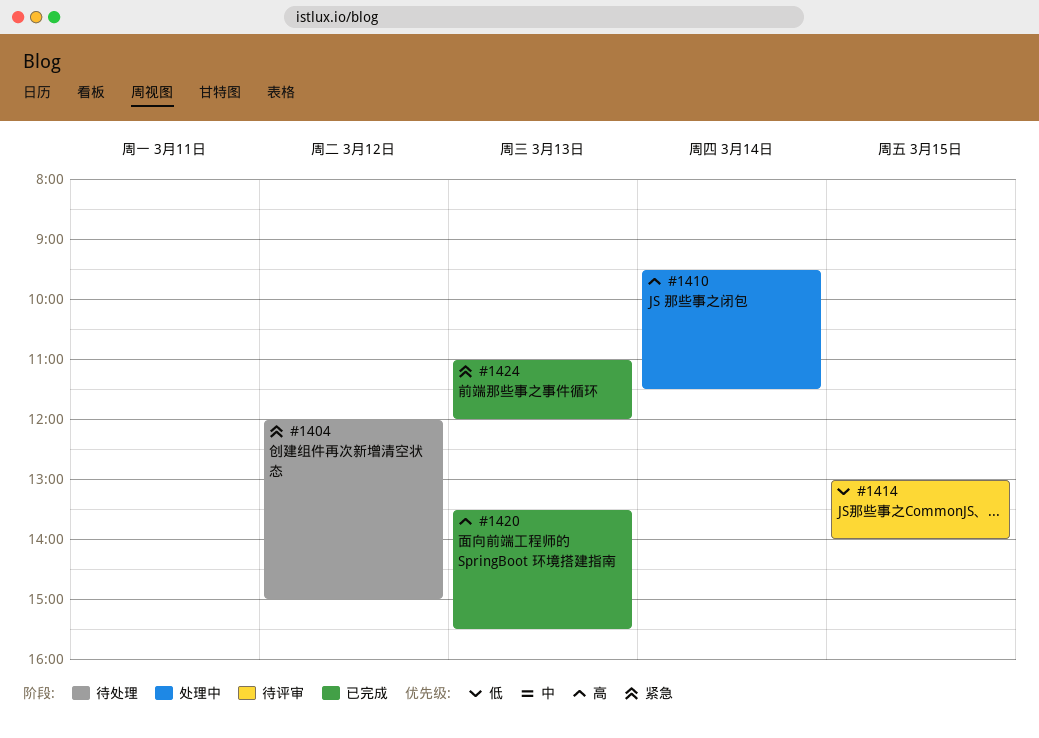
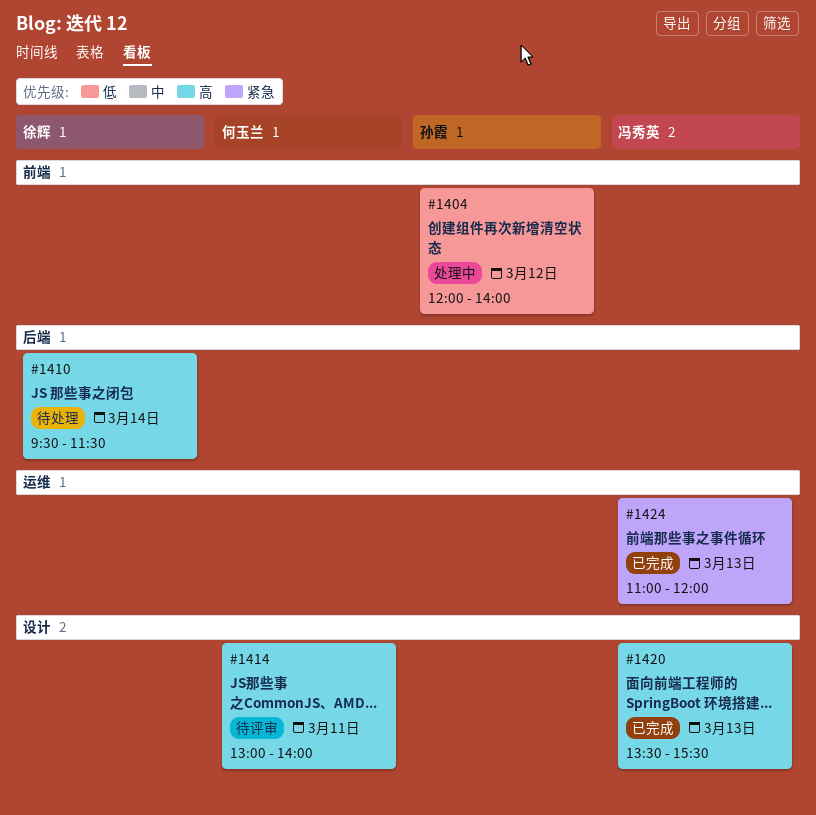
#1404, status: 待处理 -> 处理中
#1404, priority: 紧急 -> 低
#1404, ends: 15:00 -> 14:00
#1410, status: 处理中 -> 待处理
#1414, priority: 低 -> 高
#1414, day: Mar 15 -> Mar 11

